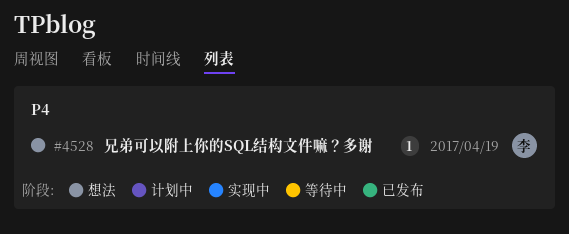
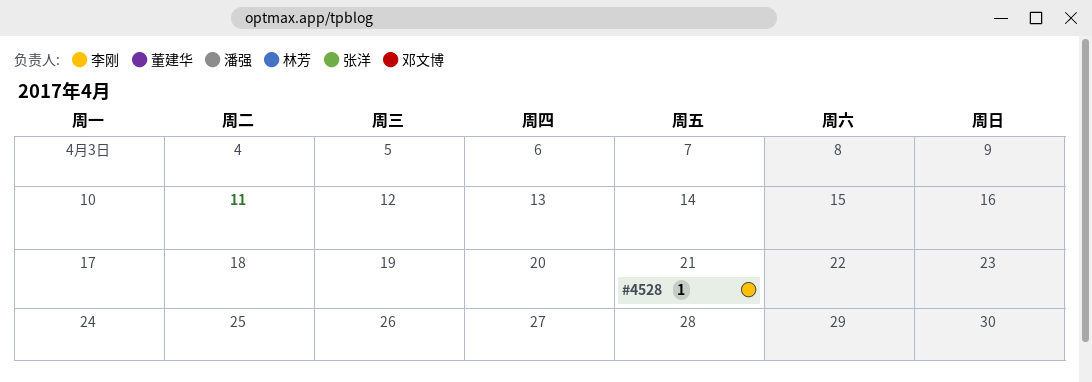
#4528, due: Apr 19 -> Apr 21

